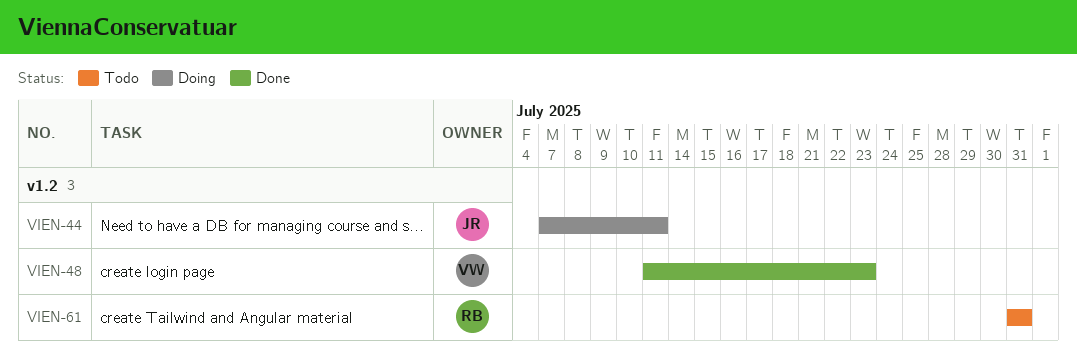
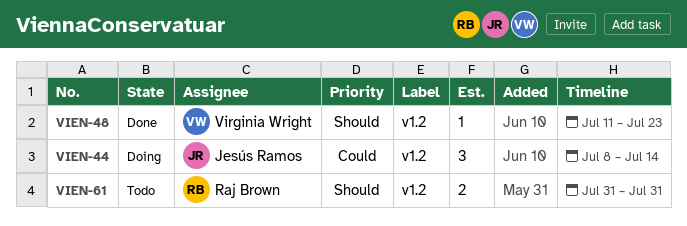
VIEN-44, start: Jul 7 -> Jul 8
VIEN-44, due: Jul 11 -> Jul 14

